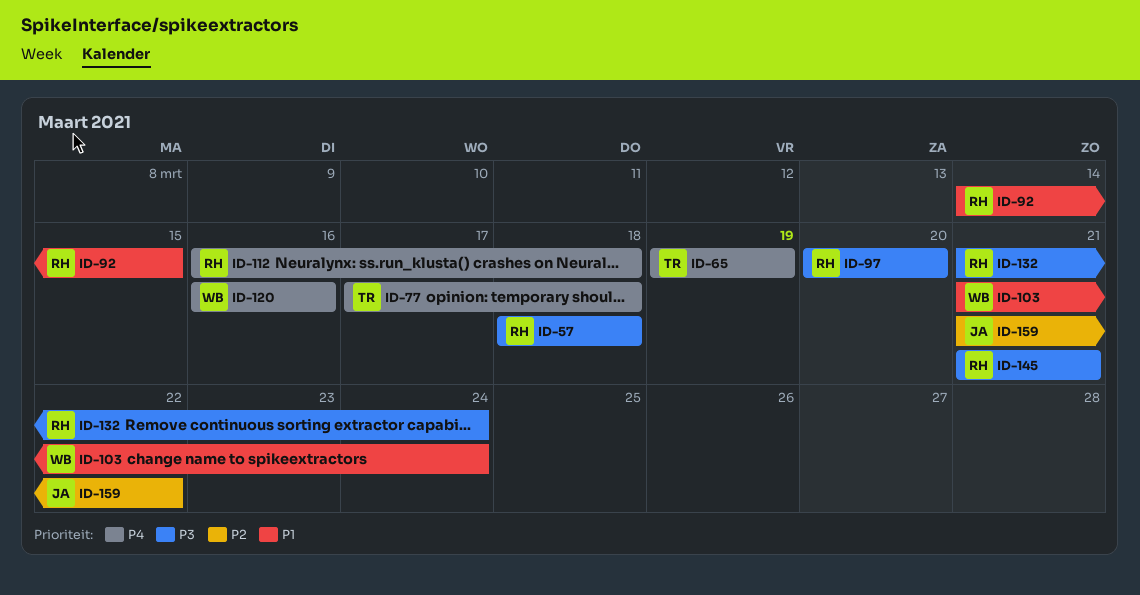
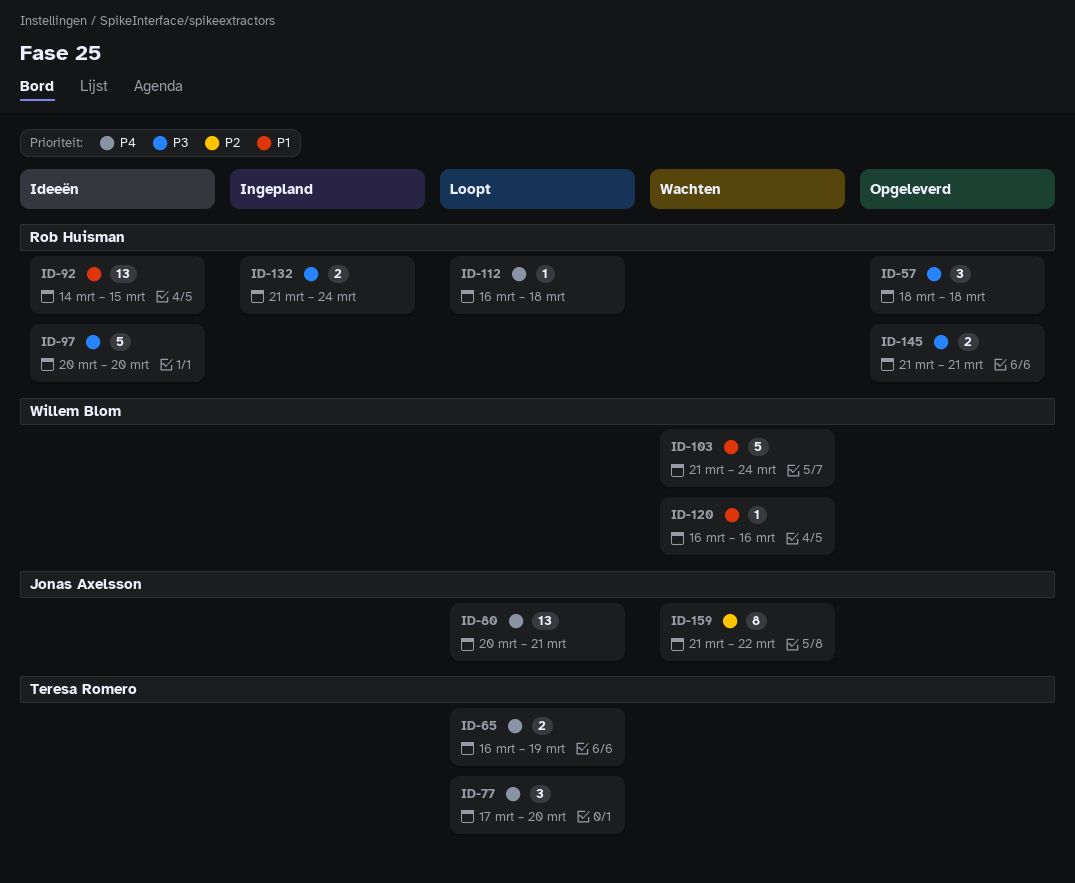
ID-65, start: Mar 19 -> Mar 16
ID-77, due: Mar 18 -> Mar 20
ID-80: none -> present
ID-120, priority: P4 -> P1

